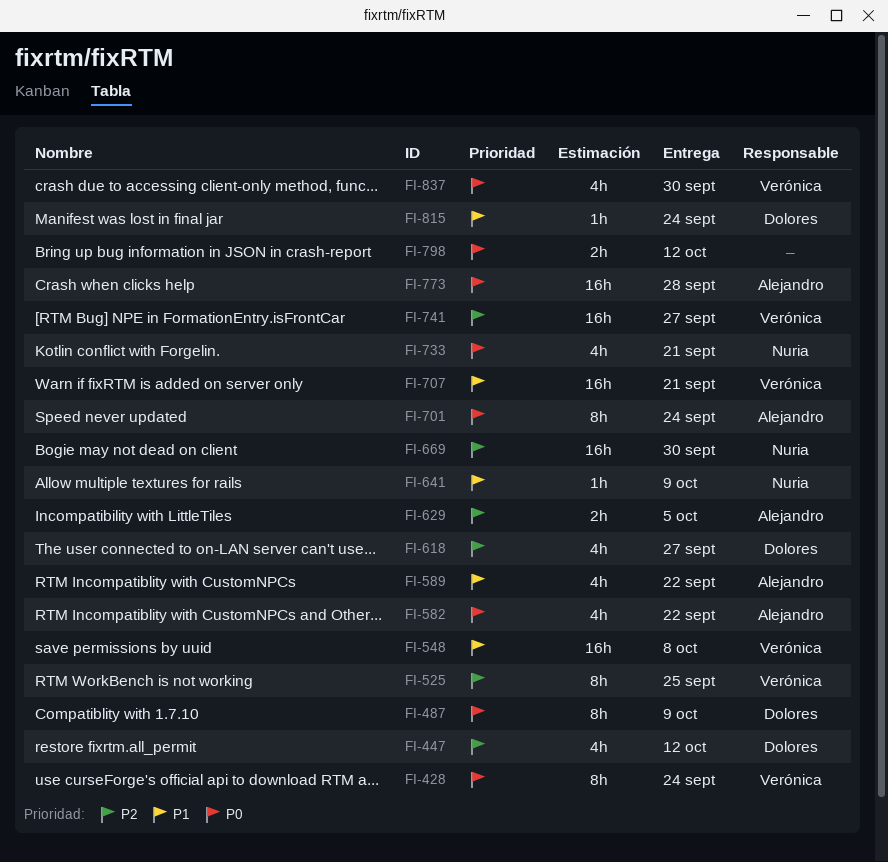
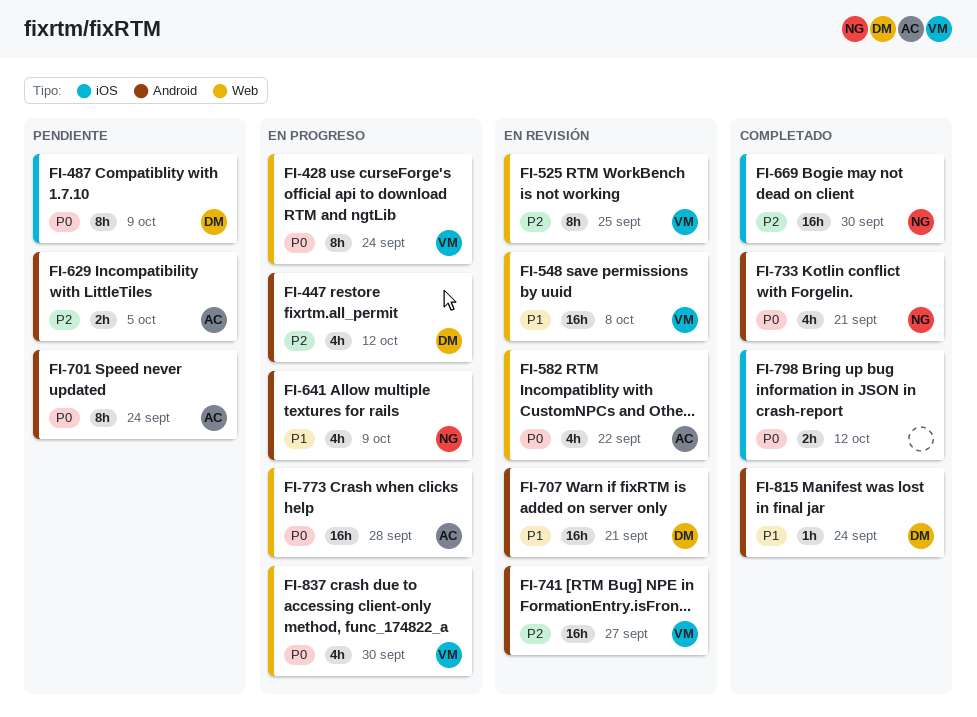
FI-589: present -> none
FI-618: present -> none
FI-641, estimate: 1h -> 4h
FI-707, owner: Verónica -> Dolores

